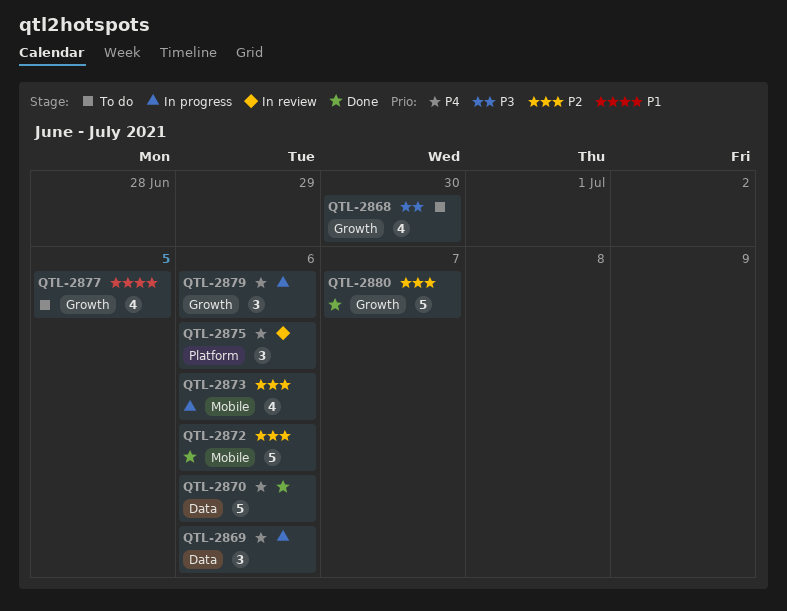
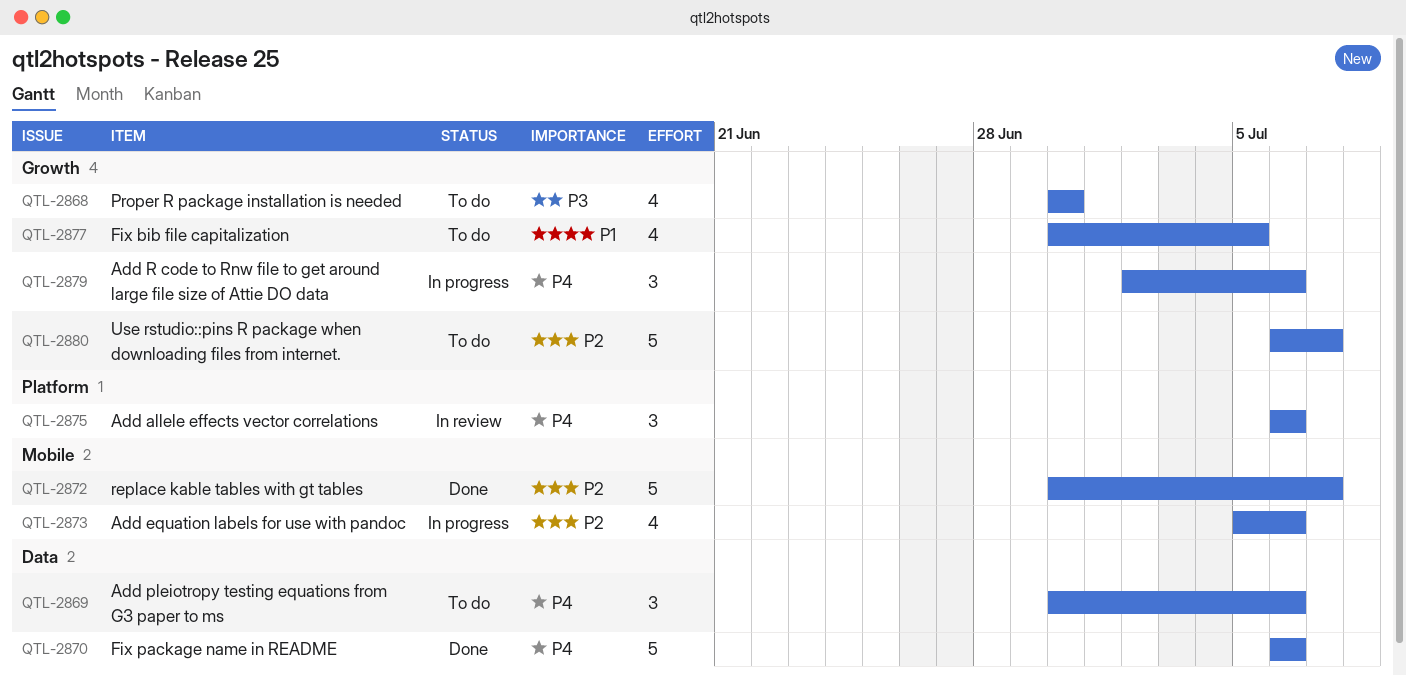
QTL-2869, status: In progress -> To do
QTL-2872, due: Jul 6 -> Jul 7
QTL-2880, status: Done -> To do

